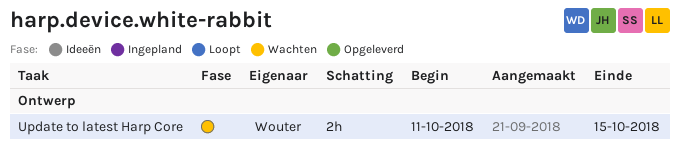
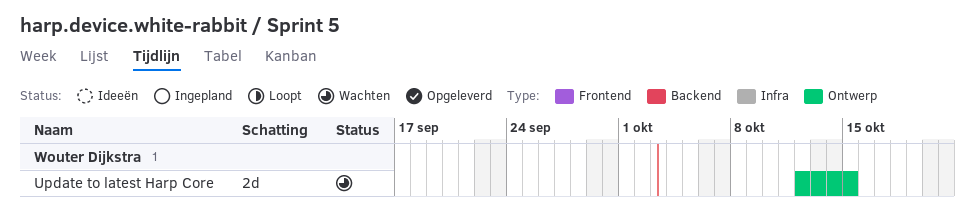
Update to latest Harp Core, estimate: 2h -> 2d
Update to latest Harp Core, start: Oct 11 -> Oct 12

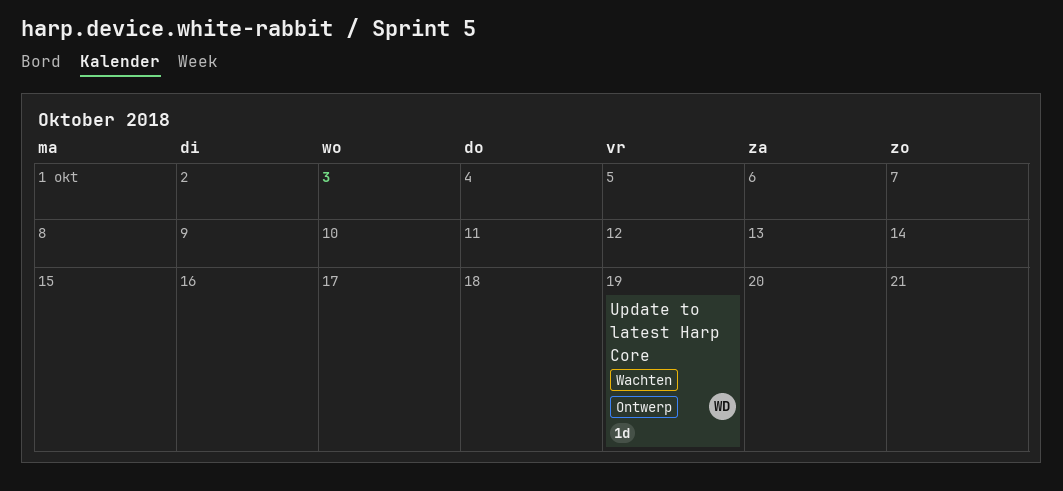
Update to latest Harp Core, estimate: 2d -> 1d
Update to latest Harp Core, due: Oct 15 -> Oct 19

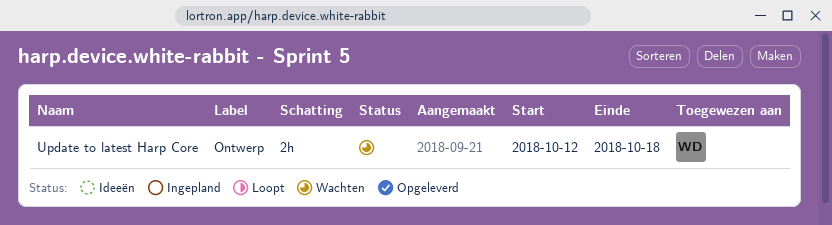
Update to latest Harp Core, estimate: 1d -> 2h
Update to latest Harp Core, due: Oct 19 -> Oct 18

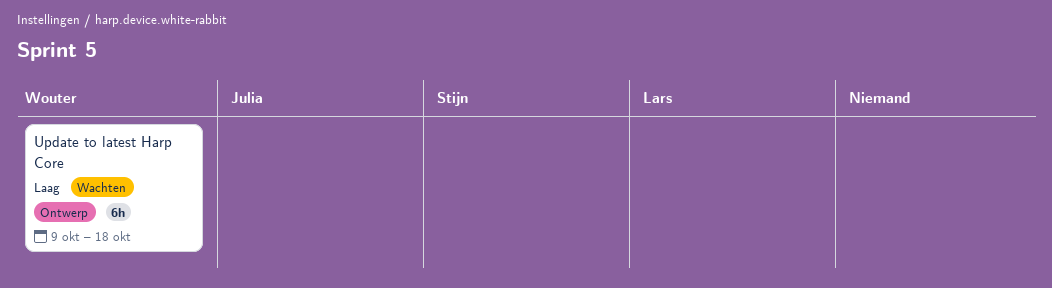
Update to latest Harp Core, estimate: 2h -> 6h
Update to latest Harp Core, start: Oct 12 -> Oct 9

